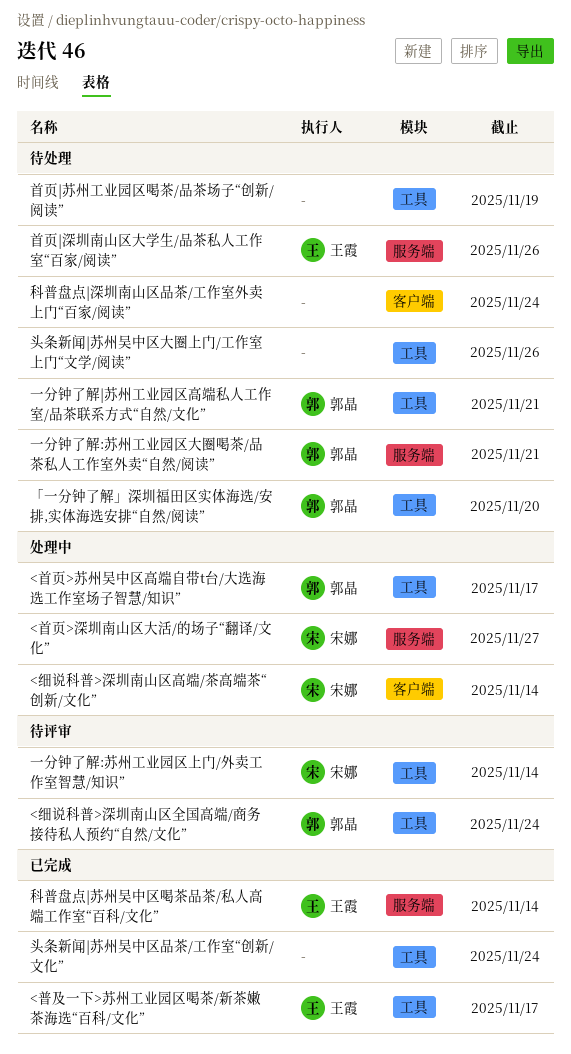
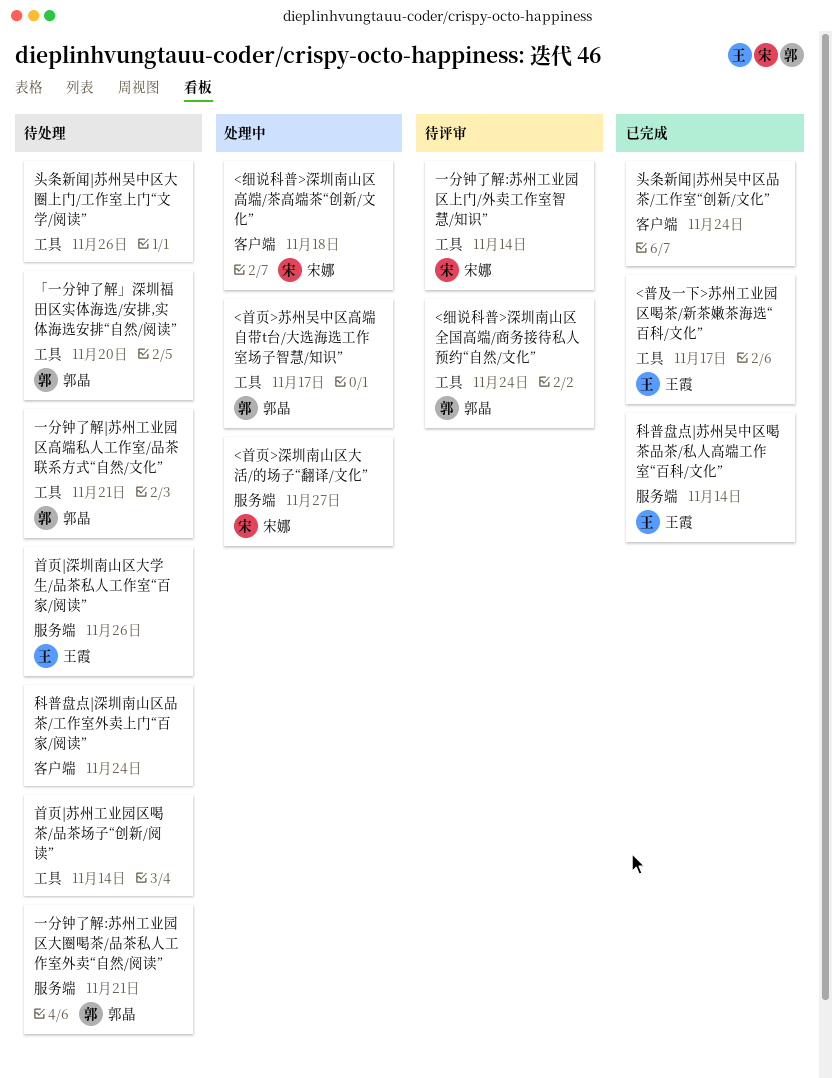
<细说科普>深圳南山区高端/茶高端茶“创新/文化”, due: Nov 14 -> Nov 18
头条新闻|苏州吴中区品茶/工作室“创新/文化”, label: 工具 -> 客户端
首页|苏州工业园区喝茶/品茶场子“创新/阅读”, due: Nov 19 -> Nov 14

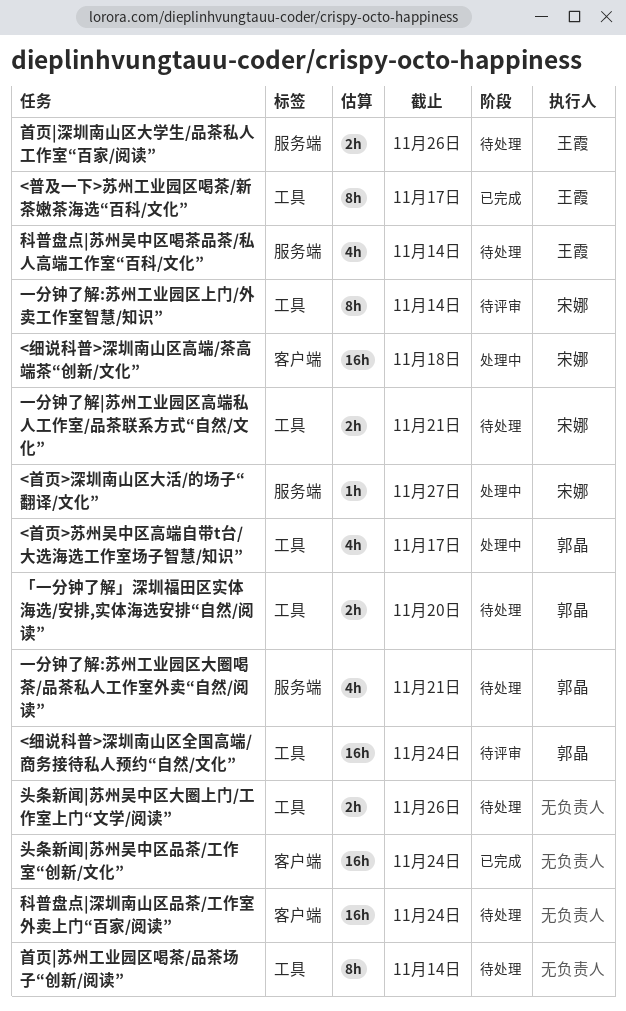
一分钟了解|苏州工业园区高端私人工作室/品茶联系方式“自然/文化”, owner: 郭晶 -> 宋娜
科普盘点|苏州吴中区喝茶品茶/私人高端工作室“百科/文化”, status: 已完成 -> 待处理

